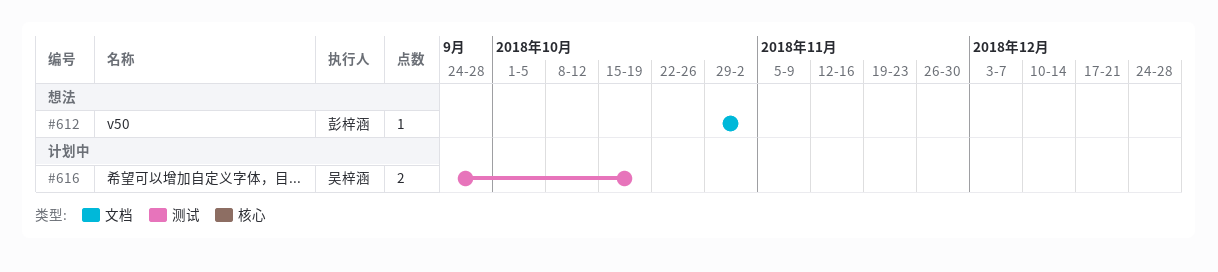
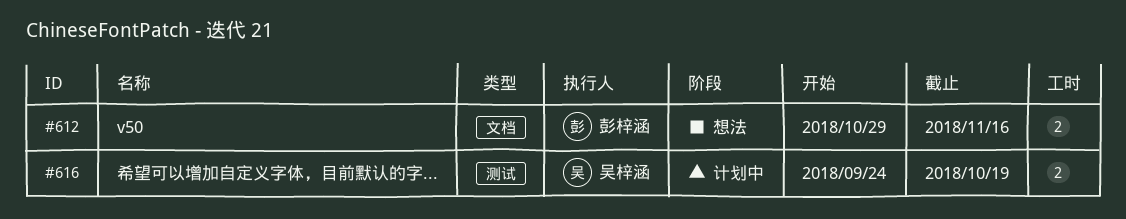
#612, estimate: 1 -> 2
#612, due: Nov 2 -> Nov 16

